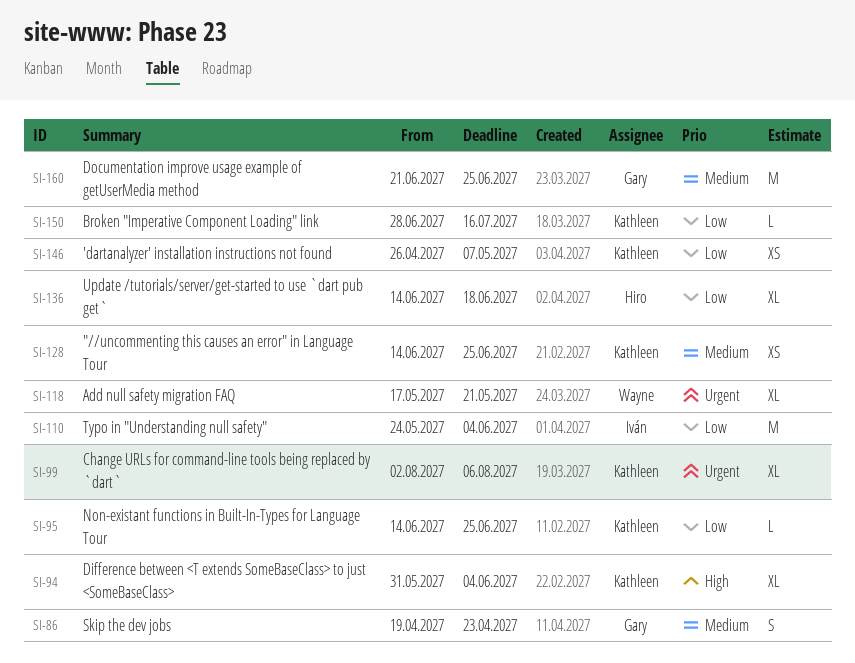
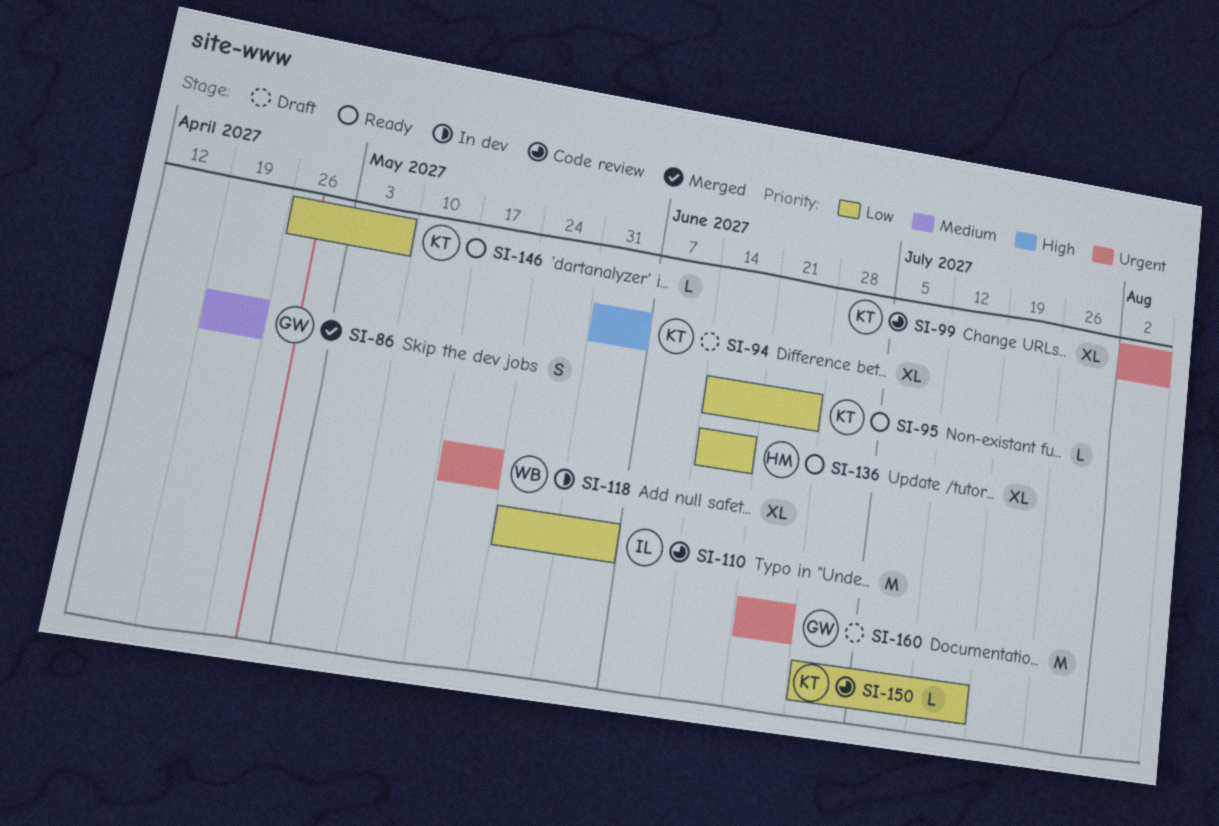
SI-128: present -> none
SI-146, estimate: XS -> L
SI-160, priority: Medium -> Urgent

